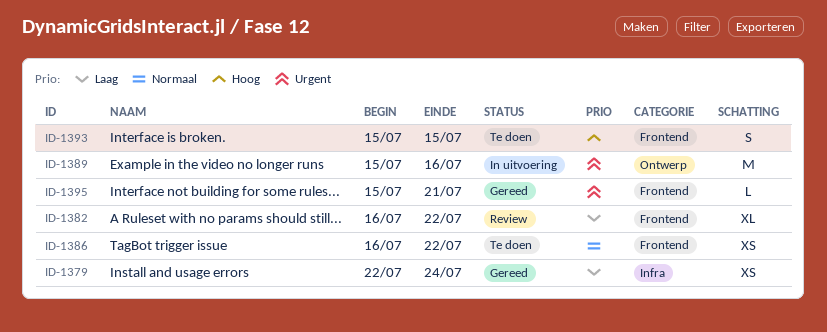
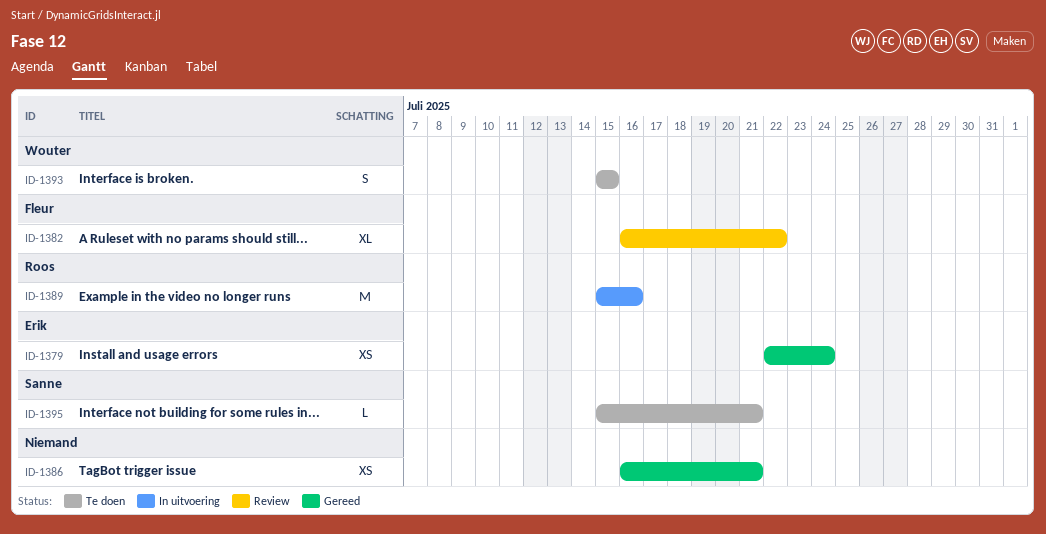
ID-1386, status: Te doen -> Gereed
ID-1386, due: Jul 22 -> Jul 21
ID-1395, status: Gereed -> Te doen

